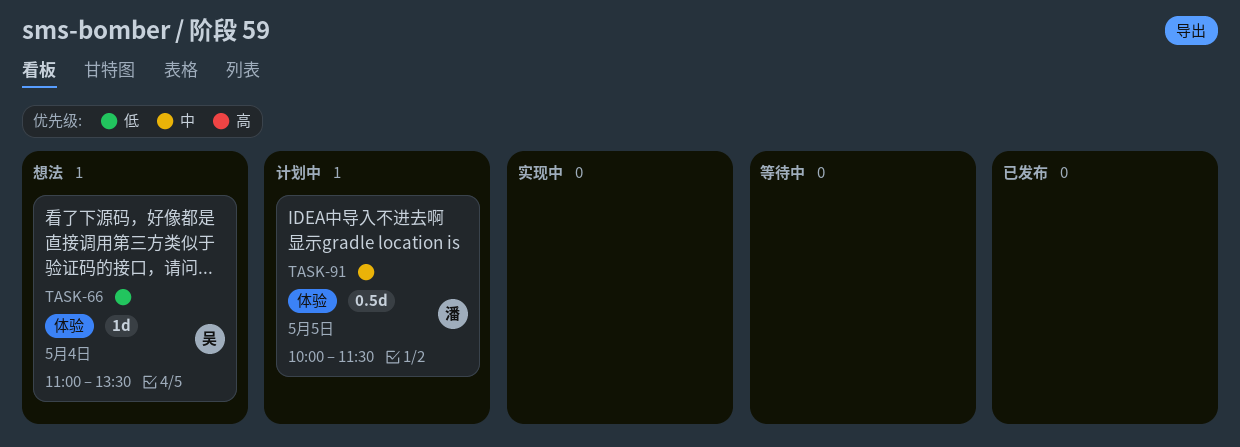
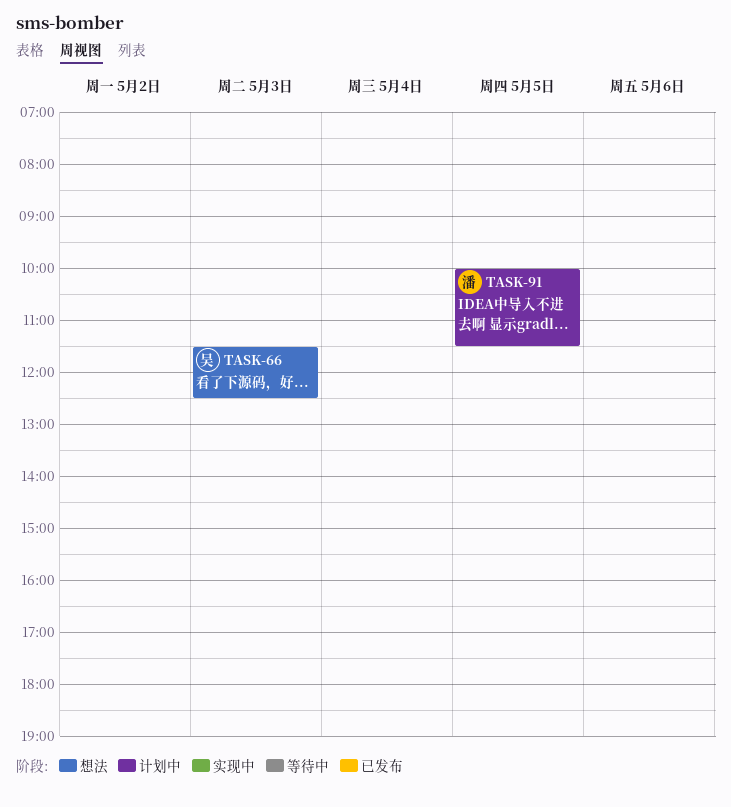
TASK-66, day: May 4 -> May 3
TASK-66, begins: 11:00 -> 11:30
TASK-66, ends: 13:30 -> 12:30

